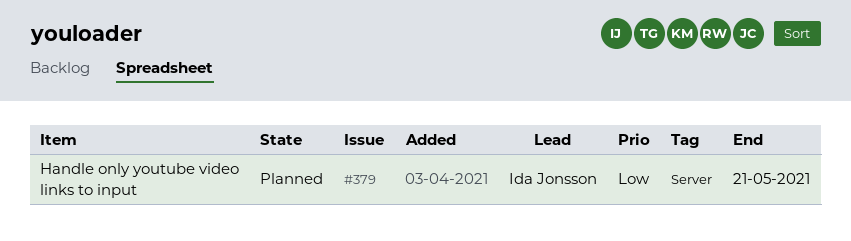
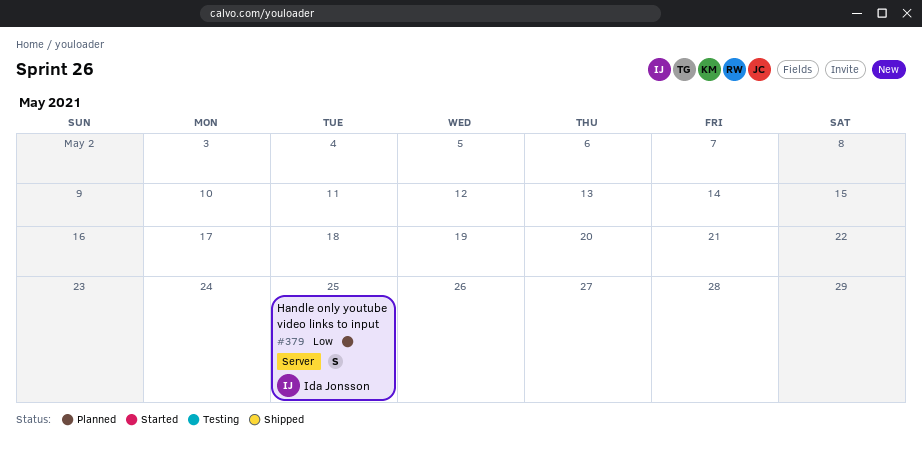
#379, due: May 21 -> May 25

